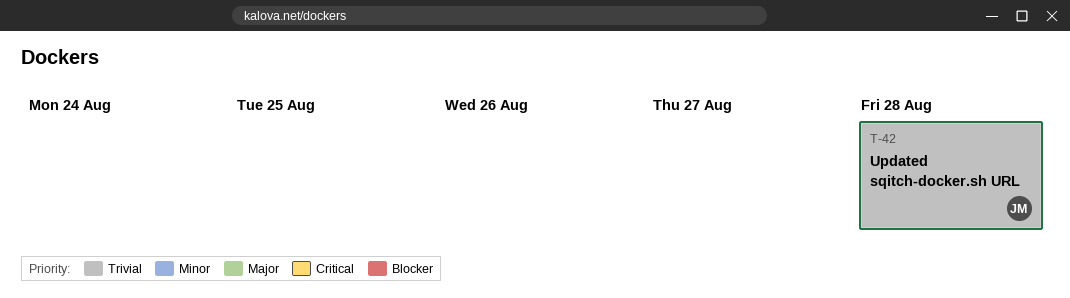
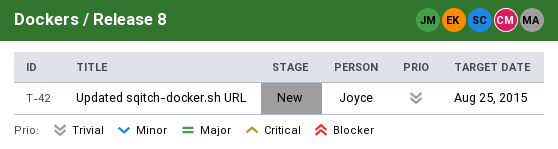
T-42, due: Aug 28 -> Aug 25

